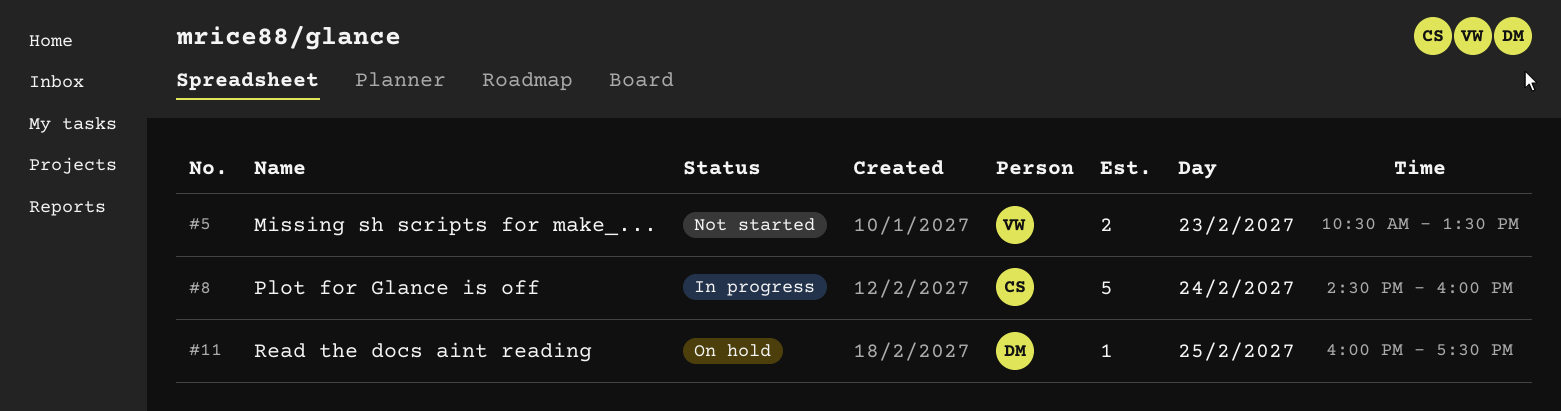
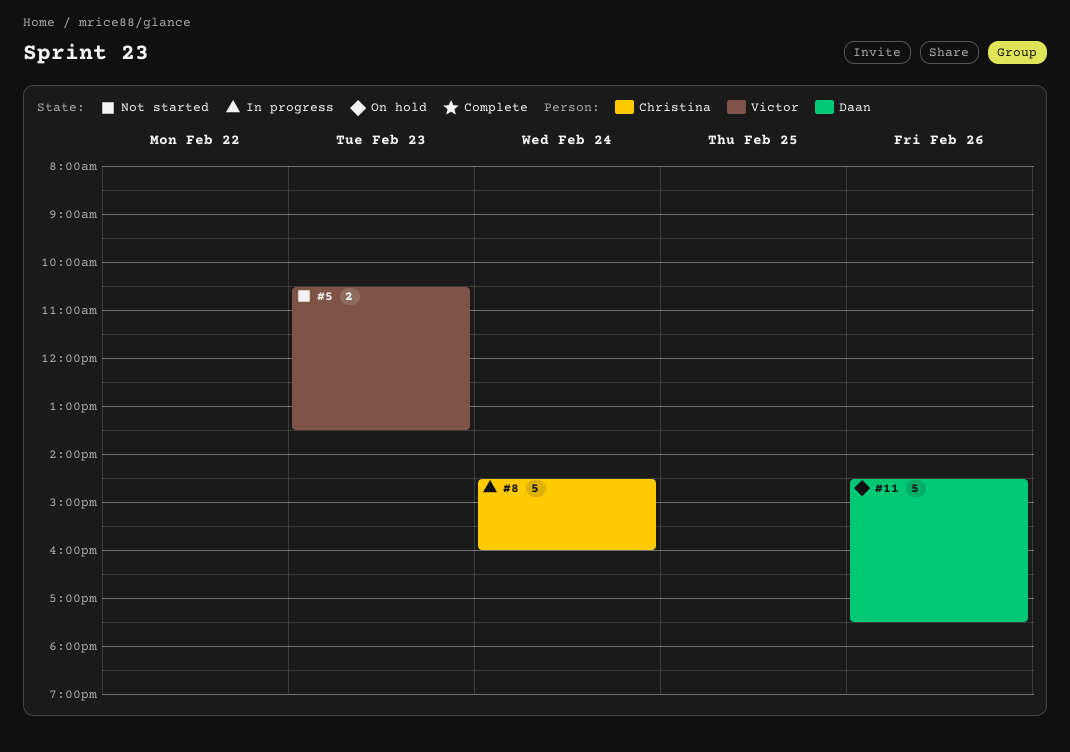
#11, estimate: 1 -> 5
#11, day: Feb 25 -> Feb 26
#11, begins: 16:00 -> 14:30

